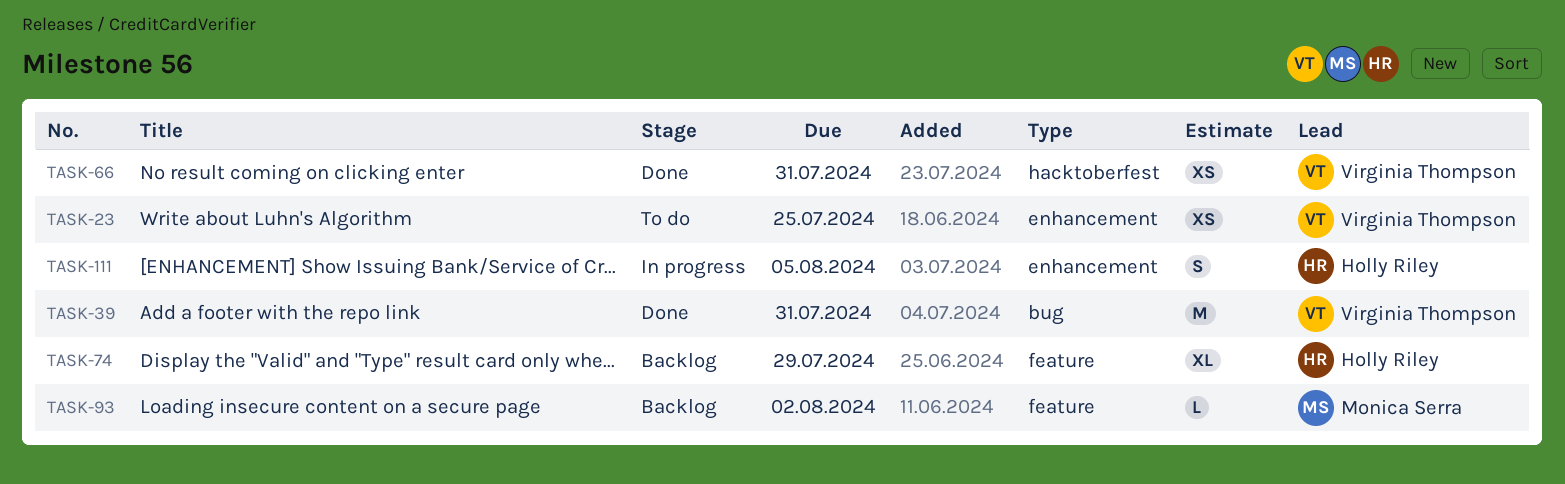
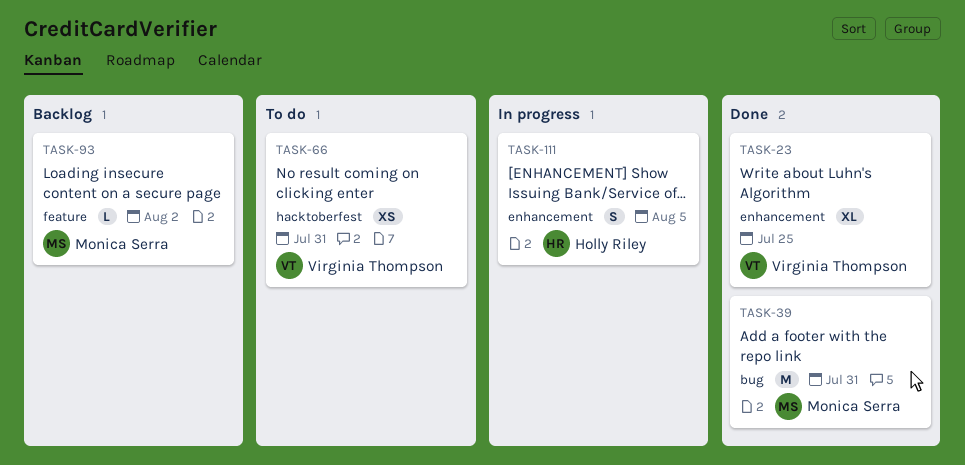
TASK-23, status: To do -> Done
TASK-23, estimate: XS -> XL
TASK-39, owner: Virginia Thompson -> Monica Serra
TASK-66, status: Done -> To do
TASK-74: present -> none

